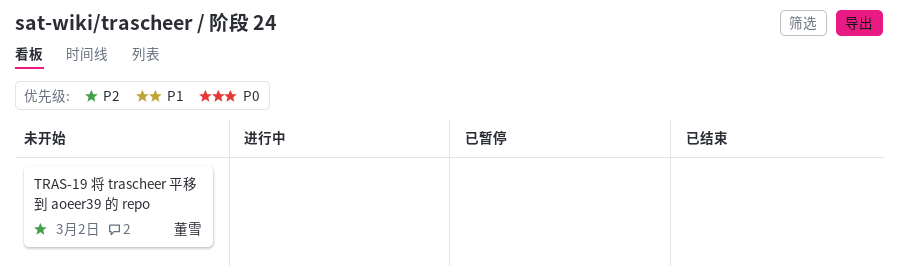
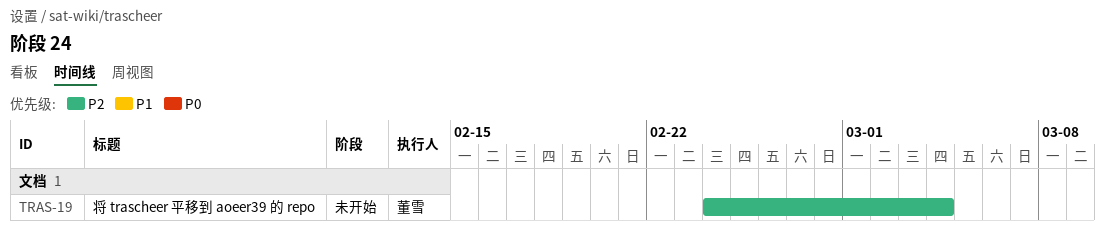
TRAS-19, due: Mar 2 -> Mar 4

